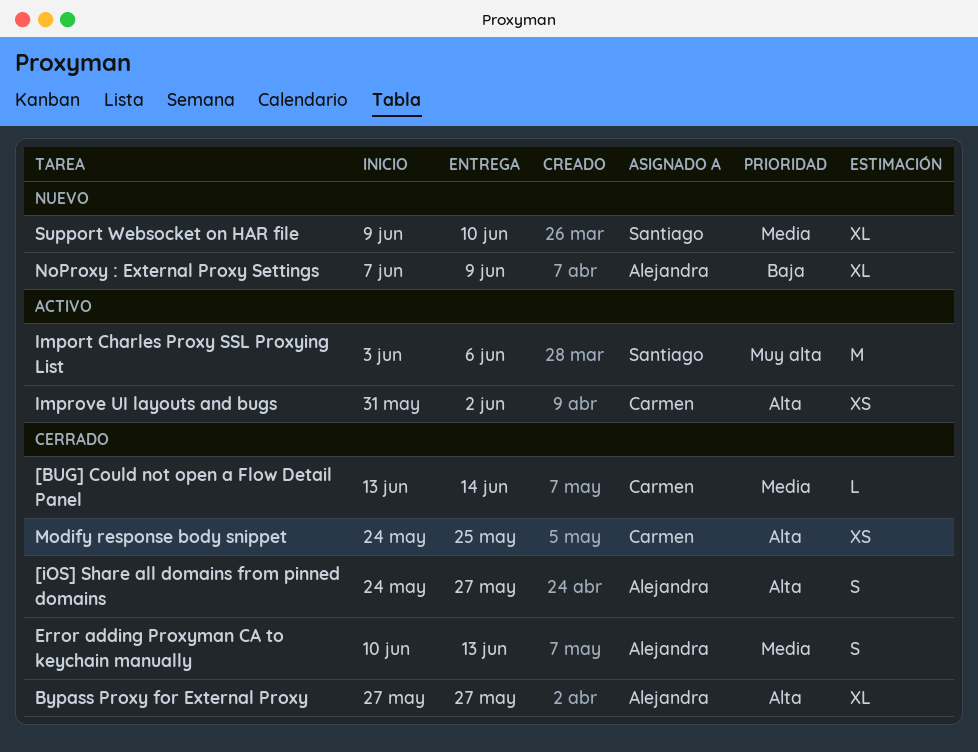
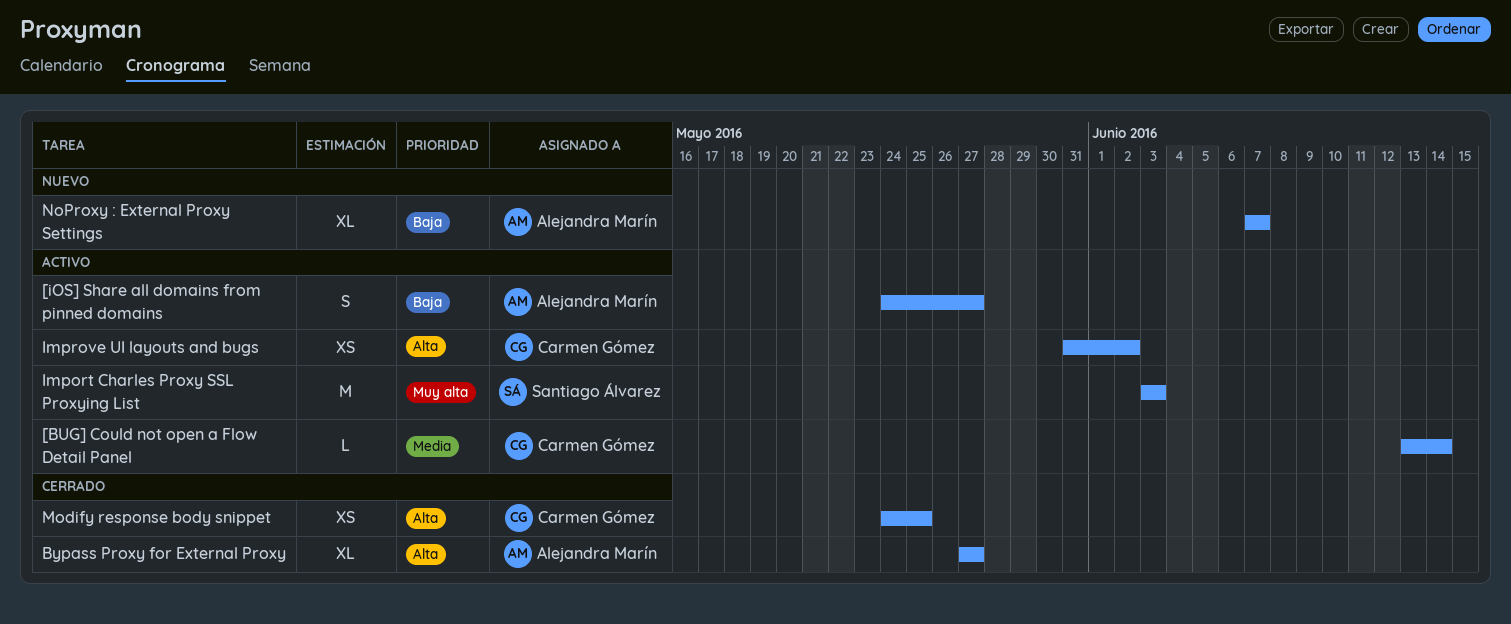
[BUG] Could not open a Flow Detail Panel, status: Cerrado -> Activo
[iOS] Share all domains from pinned domains, status: Cerrado -> Activo
[iOS] Share all domains from pinned domains, priority: Alta -> Baja
Error adding Proxyman CA to keychain manually: present -> none
Import Charles Proxy SSL Proxying List, due: Jun 6 -> Jun 3
NoProxy : External Proxy Settings, due: Jun 9 -> Jun 7
Support Websocket on HAR file: present -> none

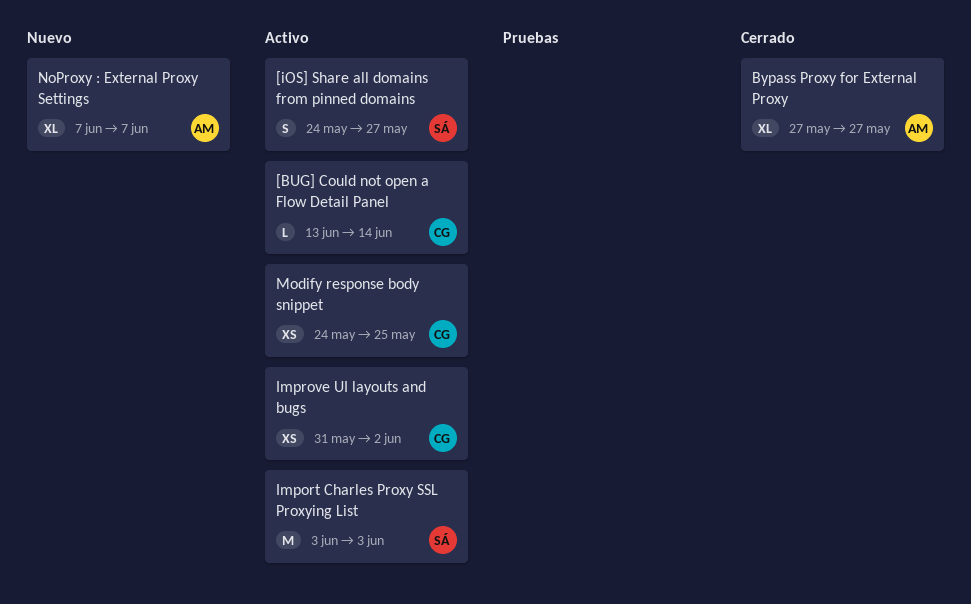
[iOS] Share all domains from pinned domains, owner: Alejandra Marín -> Santiago Álvarez
Modify response body snippet, status: Cerrado -> Activo

